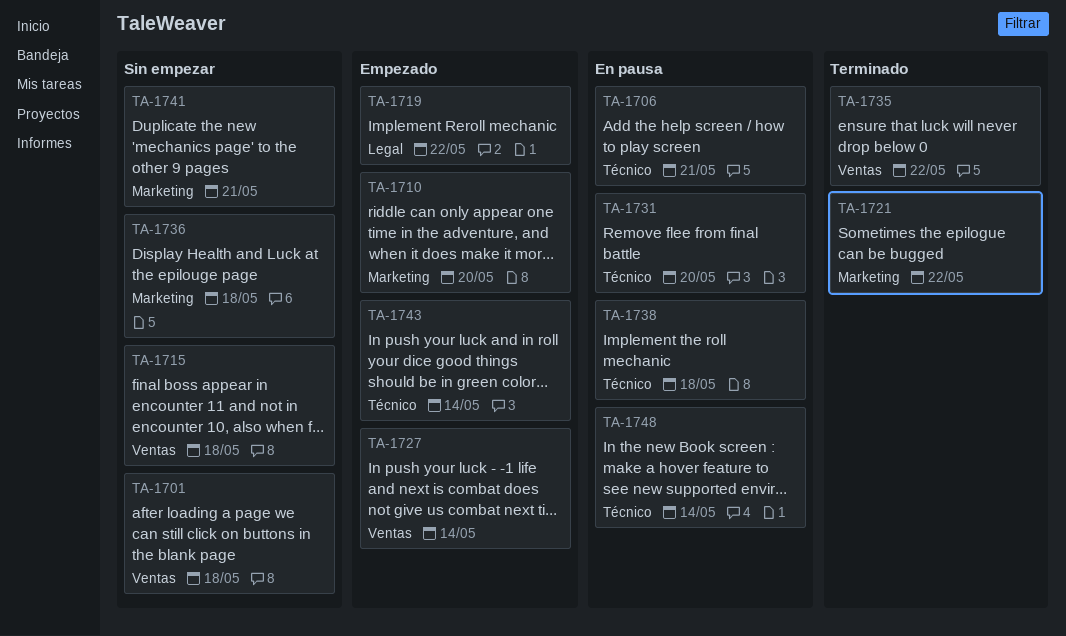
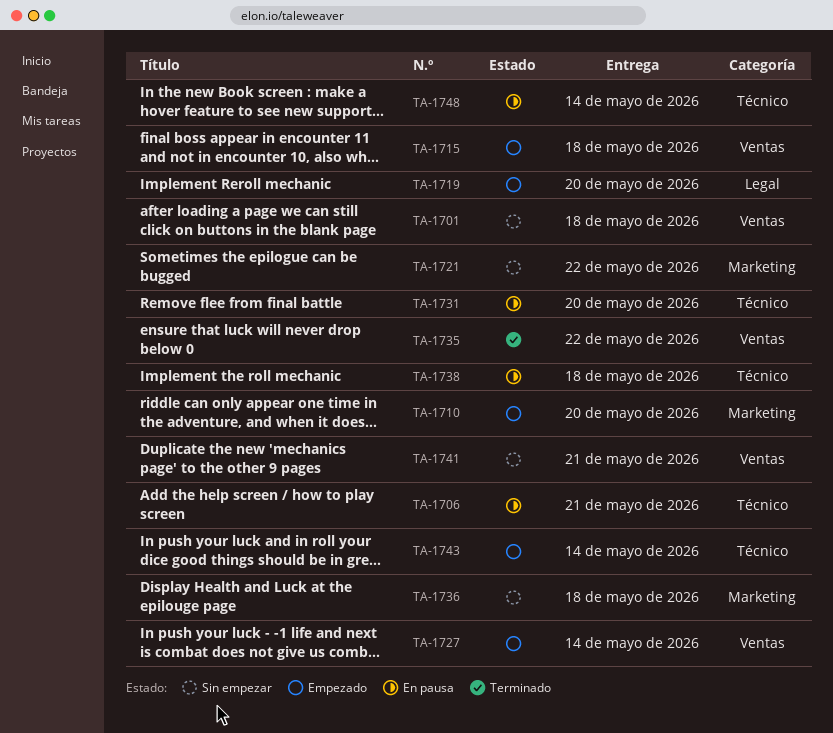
TA-1715, status: Sin empezar -> Empezado
TA-1719, due: May 22 -> May 20
TA-1721, status: Terminado -> Sin empezar
TA-1741, label: Marketing -> Ventas

